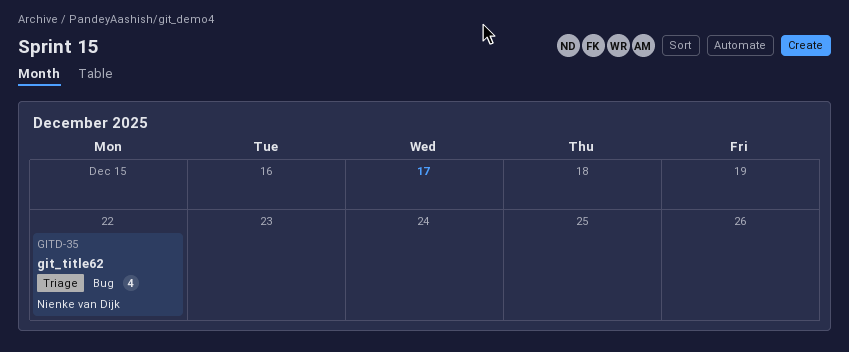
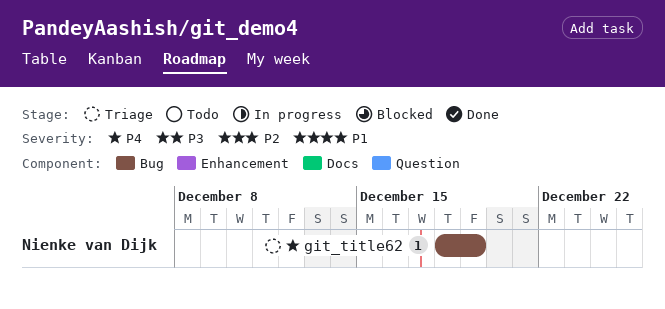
git_title62, estimate: 4 -> 1
git_title62, due: Dec 22 -> Dec 19

